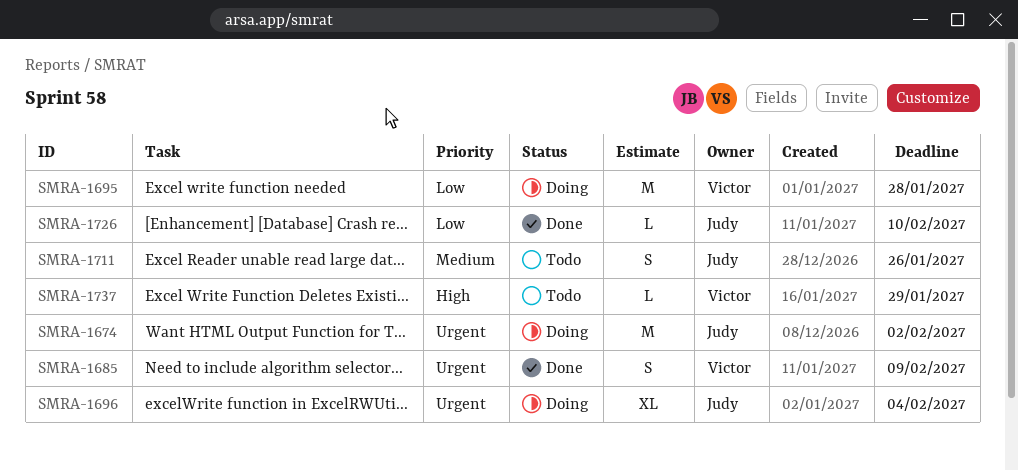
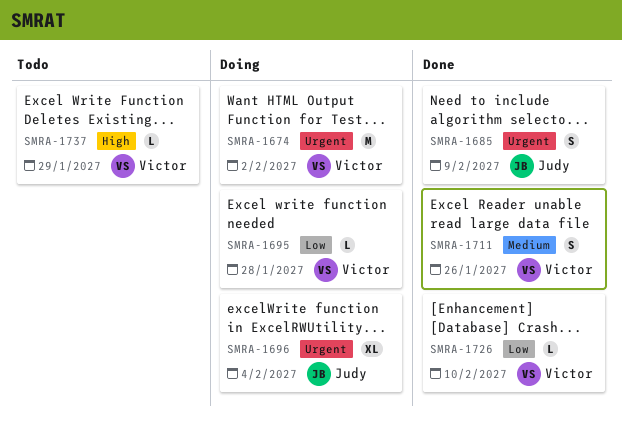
SMRA-1674, owner: Judy -> Victor
SMRA-1685, owner: Victor -> Judy
SMRA-1695, estimate: M -> L
SMRA-1711, status: Todo -> Done
SMRA-1711, owner: Judy -> Victor
SMRA-1726, owner: Judy -> Victor

